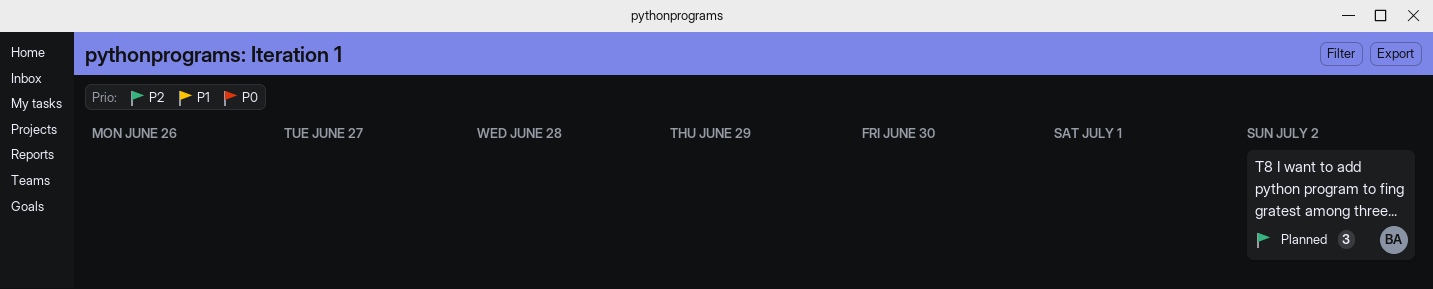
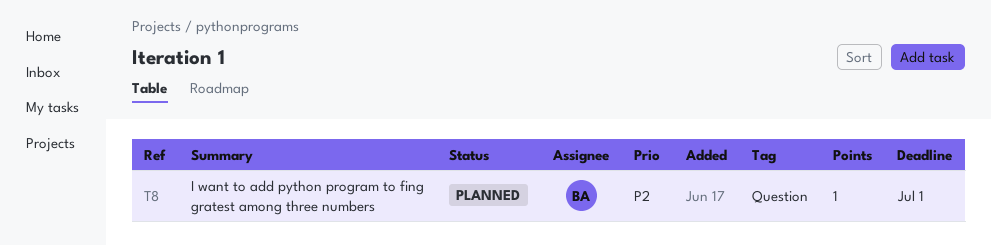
T8, estimate: 3 -> 1
T8, due: Jul 2 -> Jul 1

